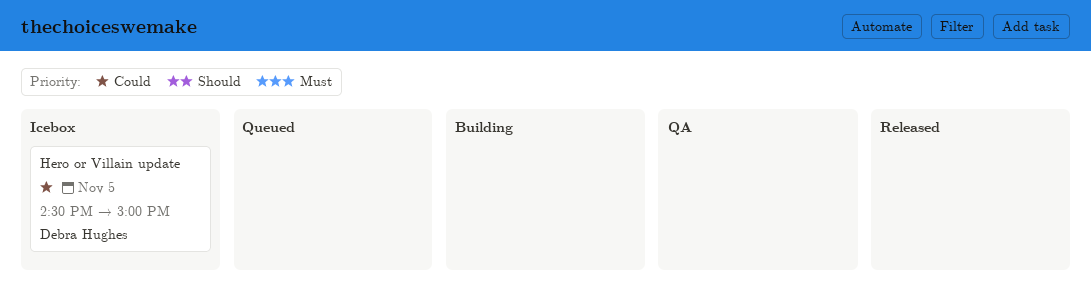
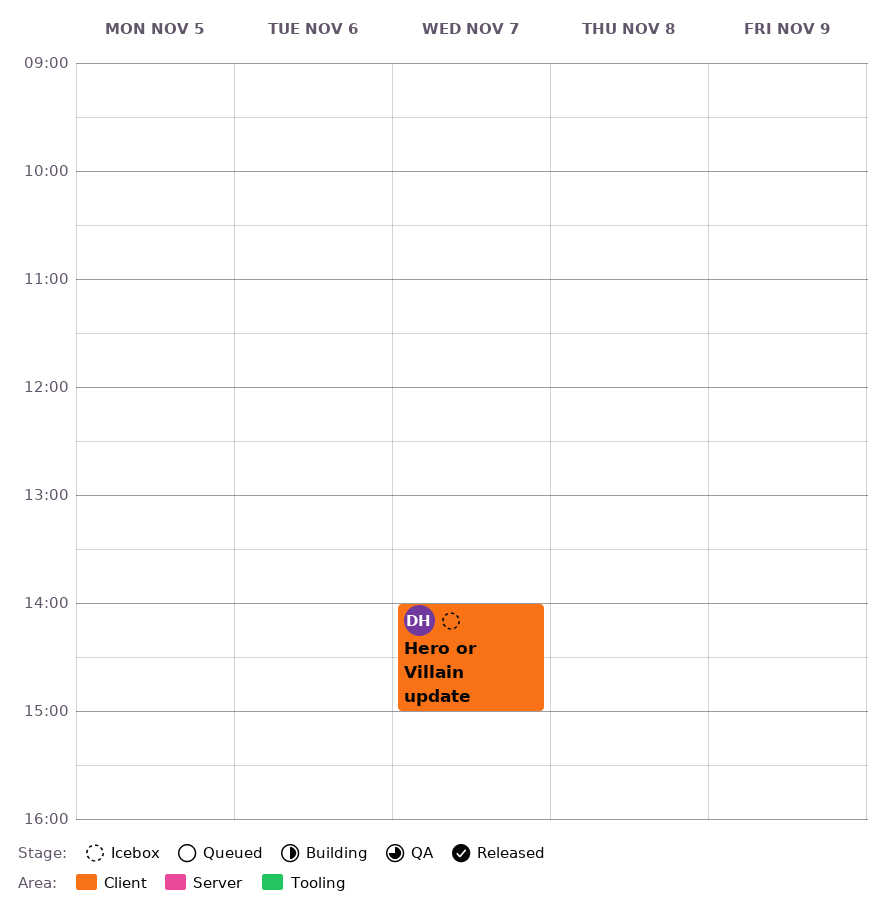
Hero or Villain update, day: Nov 5 -> Nov 7
Hero or Villain update, begins: 14:30 -> 14:00

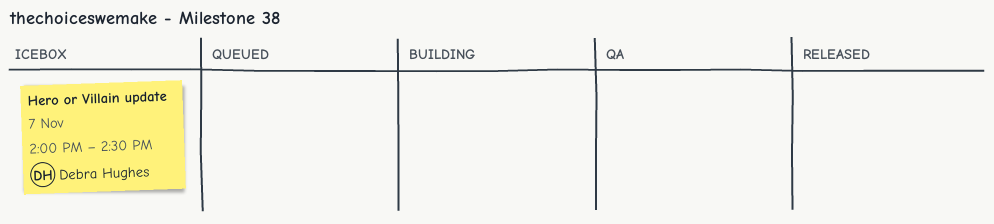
Hero or Villain update, ends: 15:00 -> 14:30

